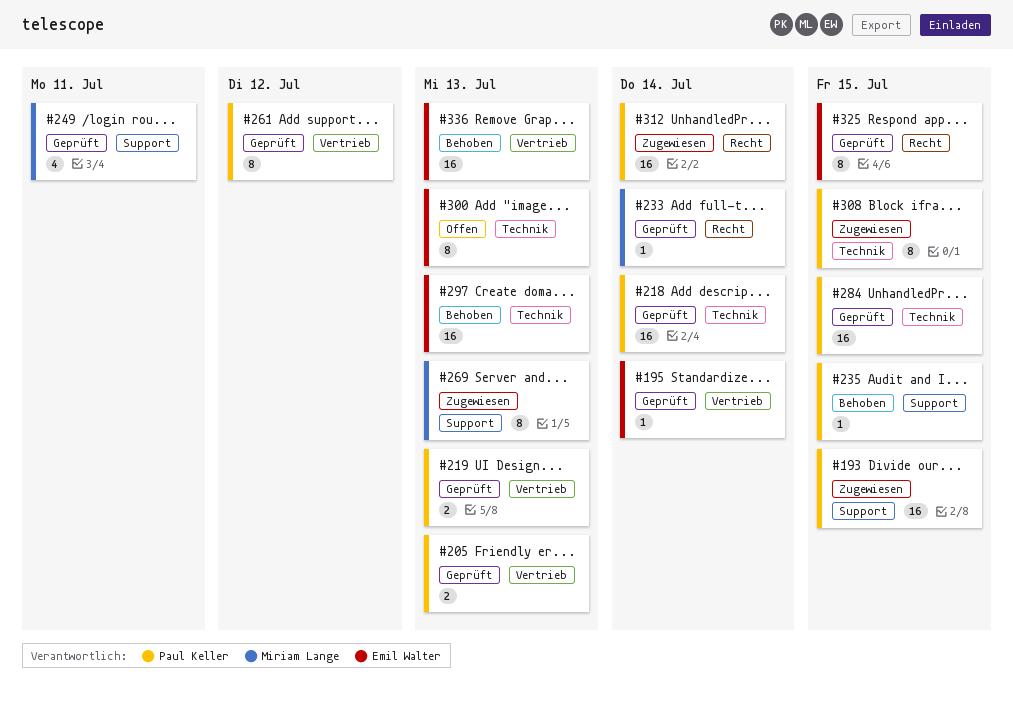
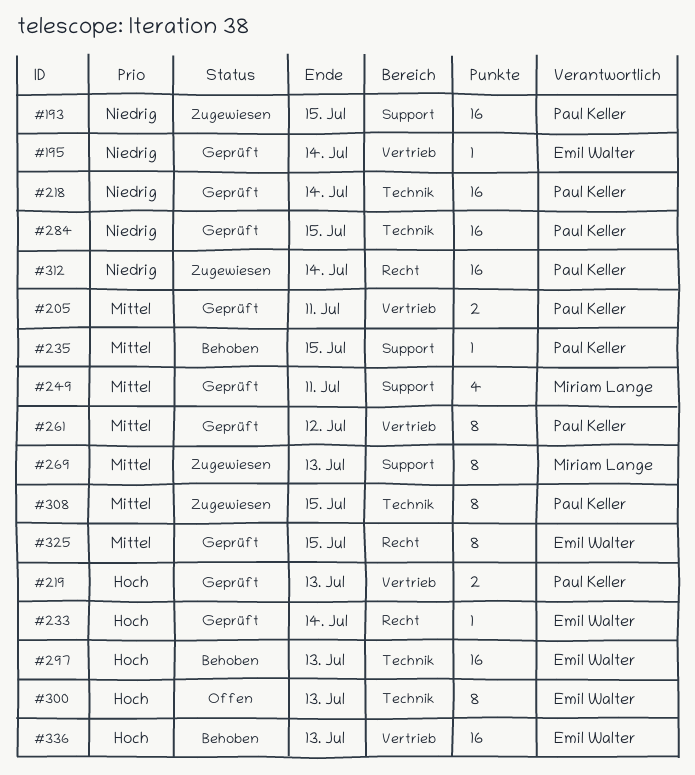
#205, due: Jul 13 -> Jul 11
#233, owner: Miriam Lange -> Emil Walter

